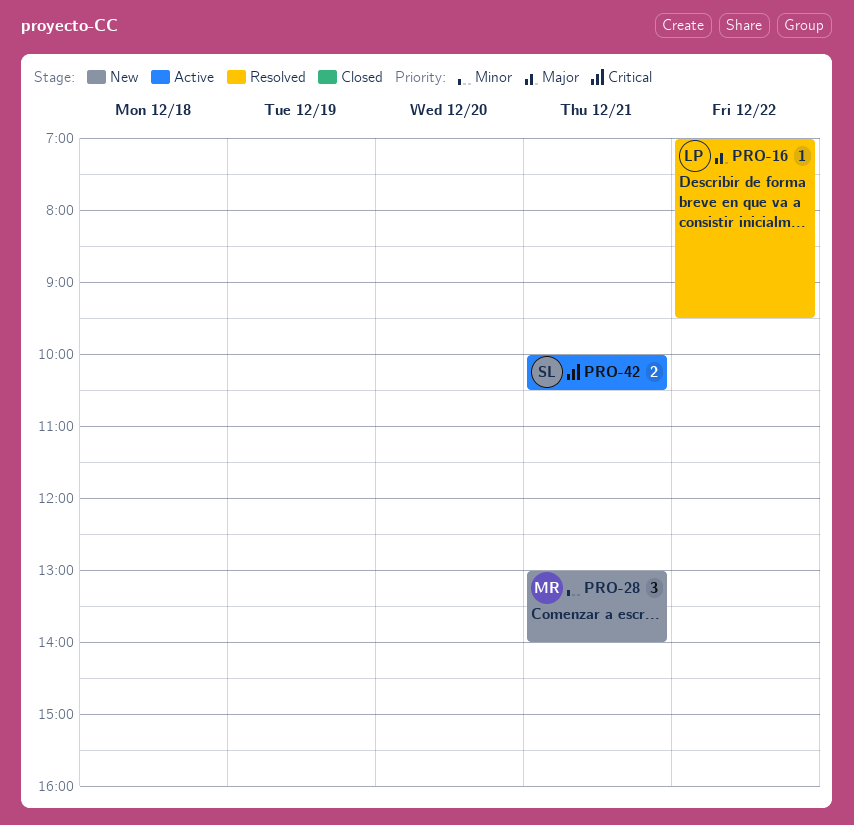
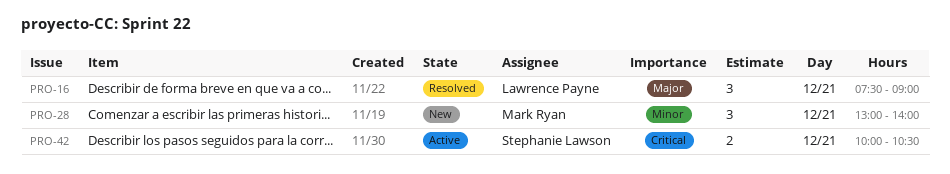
PRO-16, estimate: 1 -> 3
PRO-16, day: Dec 22 -> Dec 21
PRO-16, begins: 07:00 -> 07:30
PRO-16, ends: 09:30 -> 09:00

